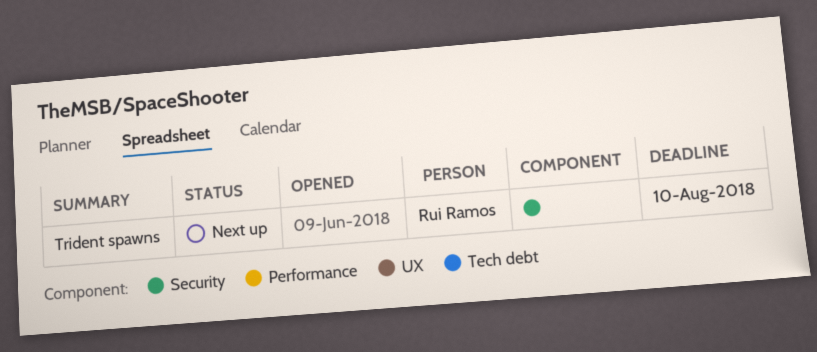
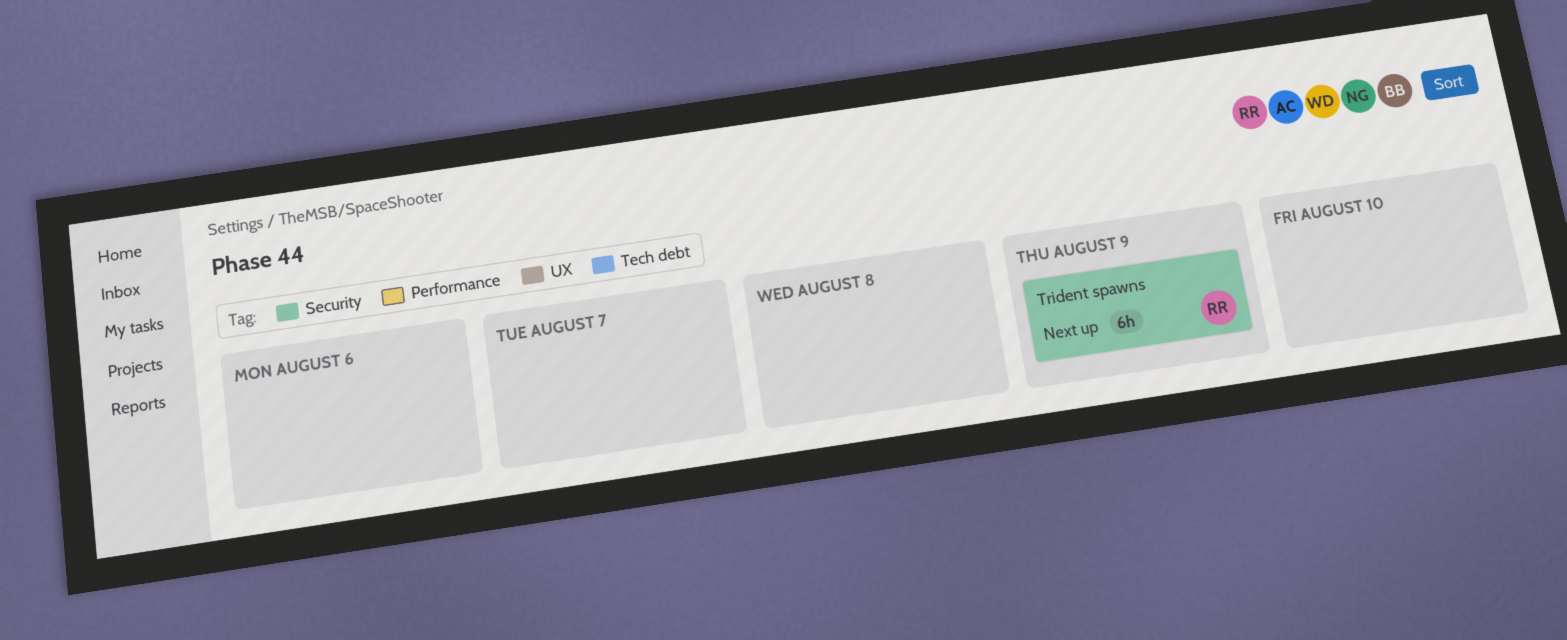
Trident spawns, due: Aug 10 -> Aug 9

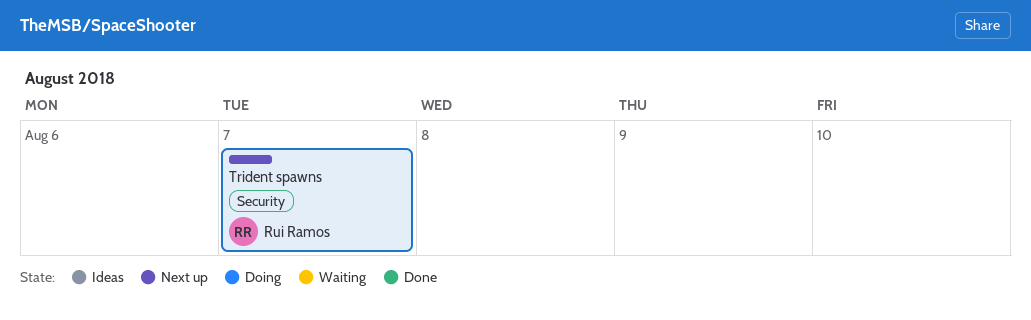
Trident spawns, due: Aug 9 -> Aug 7

